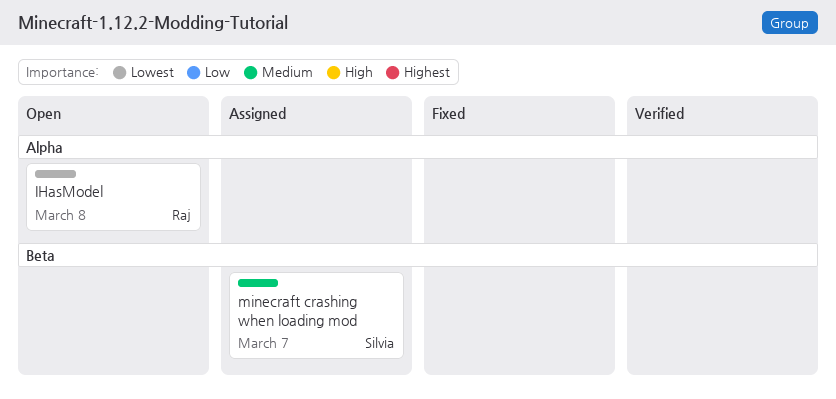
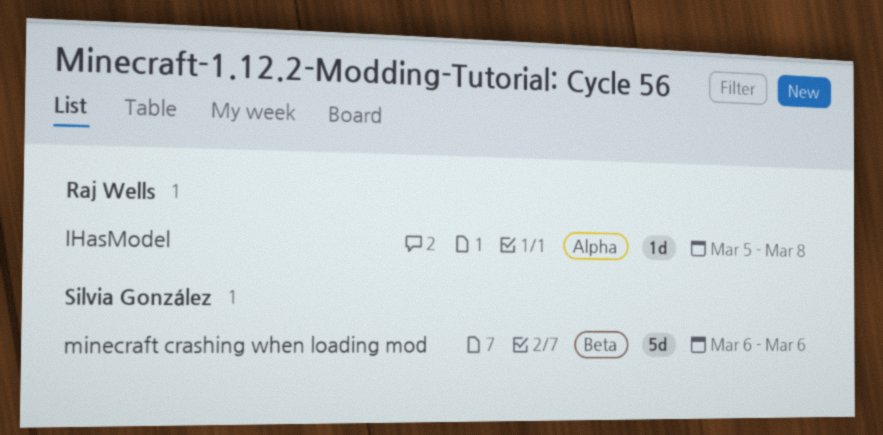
minecraft crashing when loading mod, due: Mar 7 -> Mar 6

